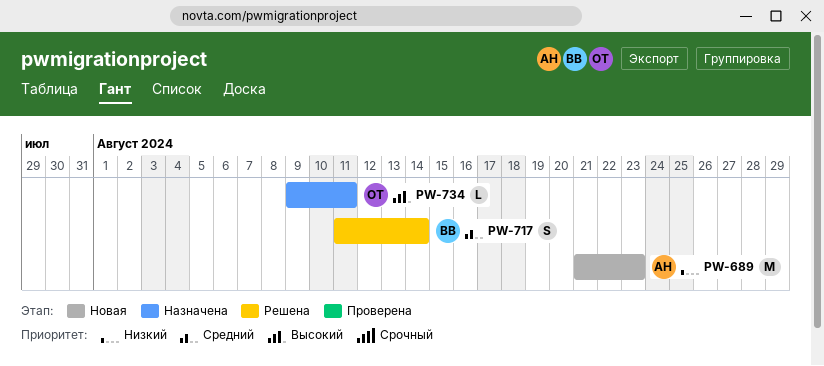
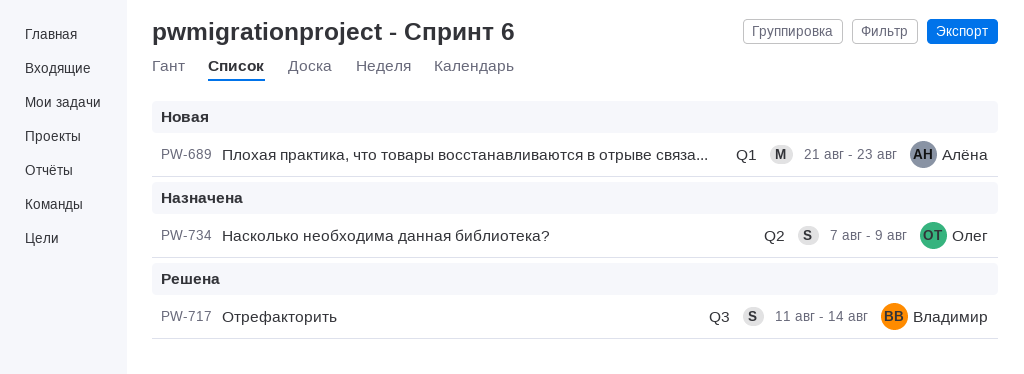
PW-734, estimate: L -> S
PW-734, start: Aug 9 -> Aug 7
PW-734, due: Aug 11 -> Aug 9

